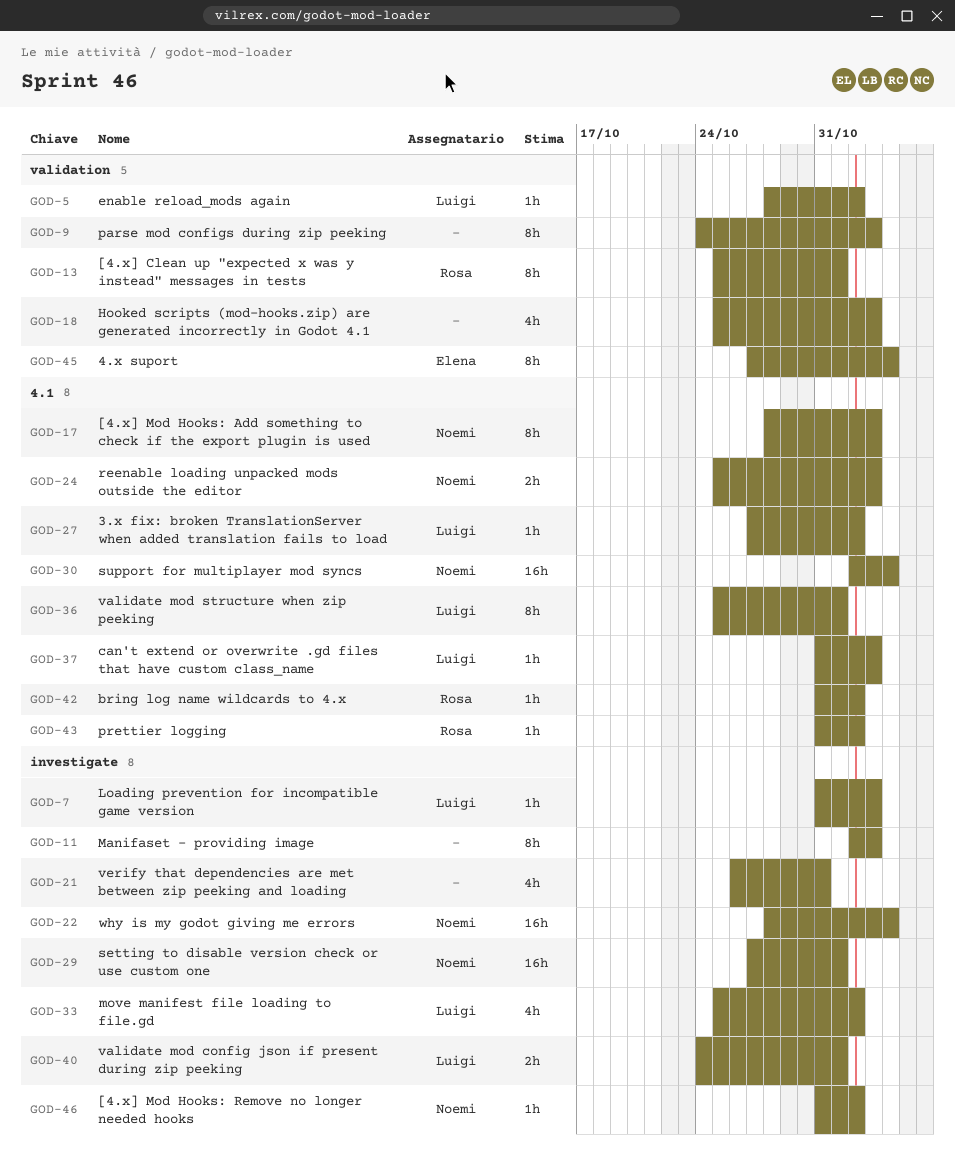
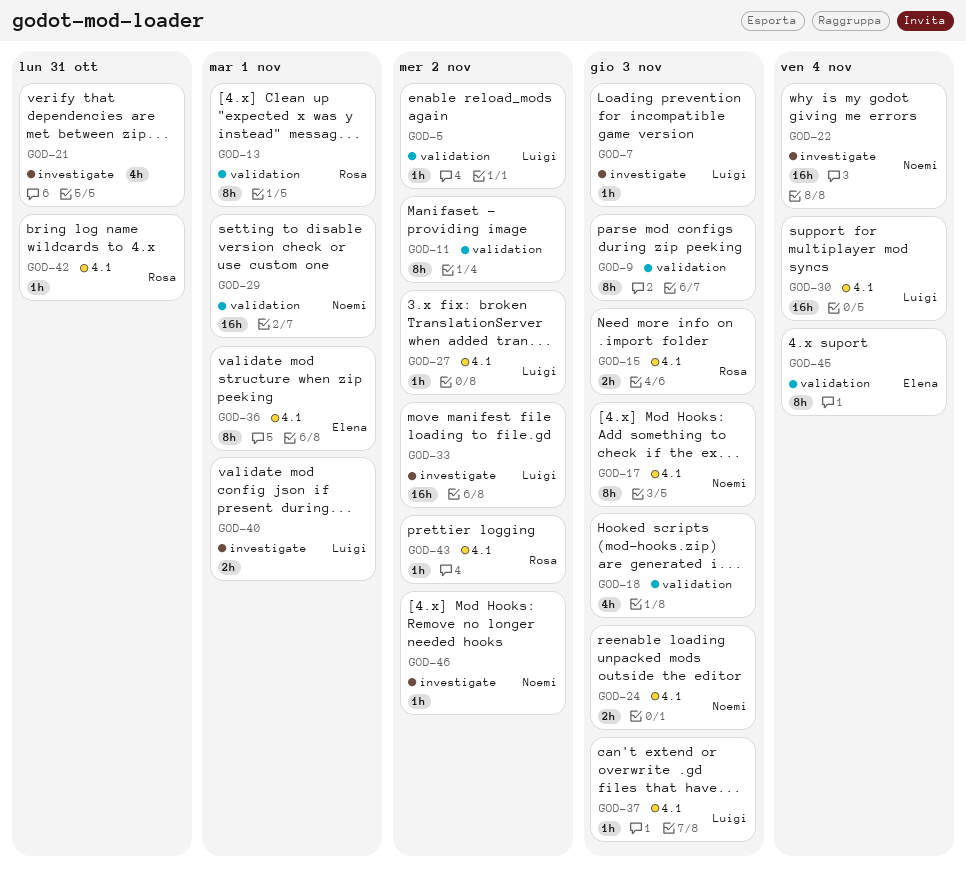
GOD-11, label: investigate -> validation
GOD-11, due: Nov 3 -> Nov 2
GOD-15: none -> present
GOD-29, label: investigate -> validation
GOD-30, owner: Noemi -> Luigi
GOD-33, estimate: 4h -> 16h
GOD-36, owner: Luigi -> Elena
GOD-42, due: Nov 2 -> Oct 31

